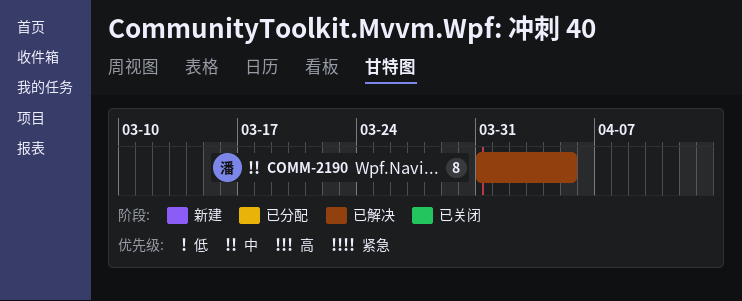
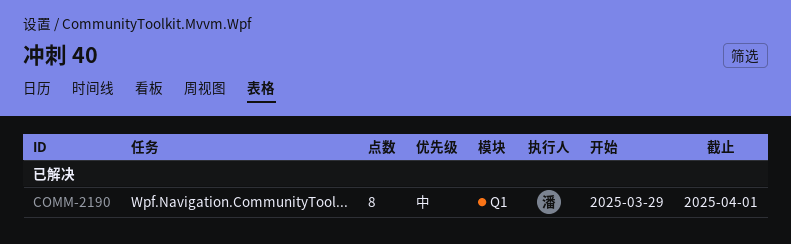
COMM-2190, start: Mar 31 -> Mar 29
COMM-2190, due: Apr 5 -> Apr 1

